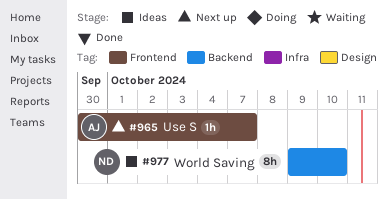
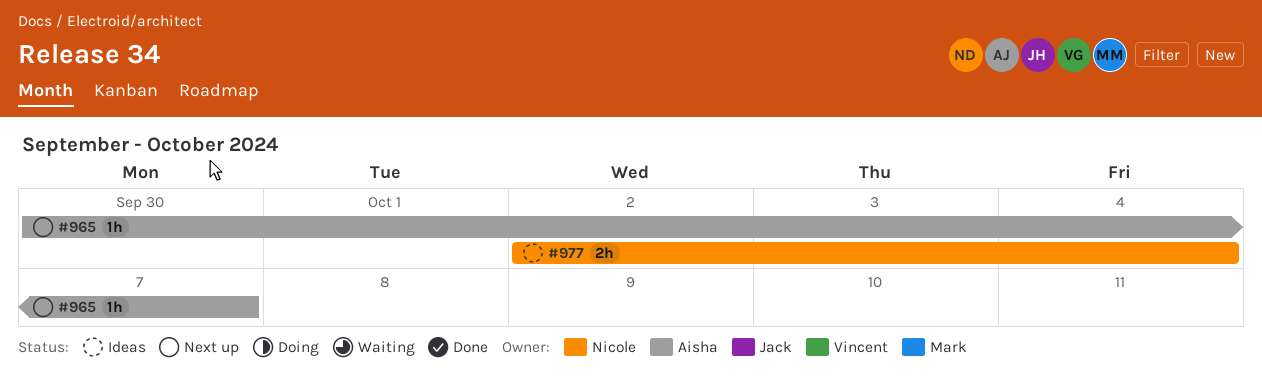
#977, estimate: 8h -> 2h
#977, start: Oct 9 -> Oct 2
#977, due: Oct 10 -> Oct 4

